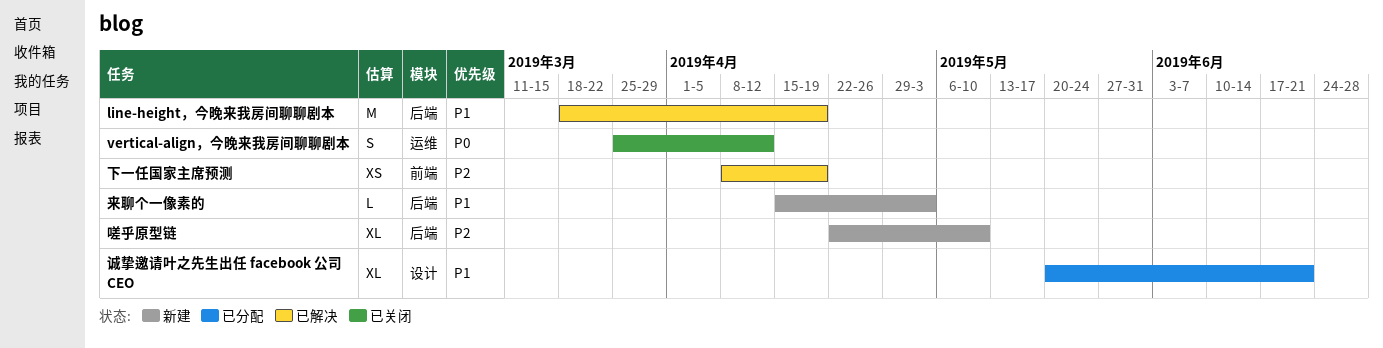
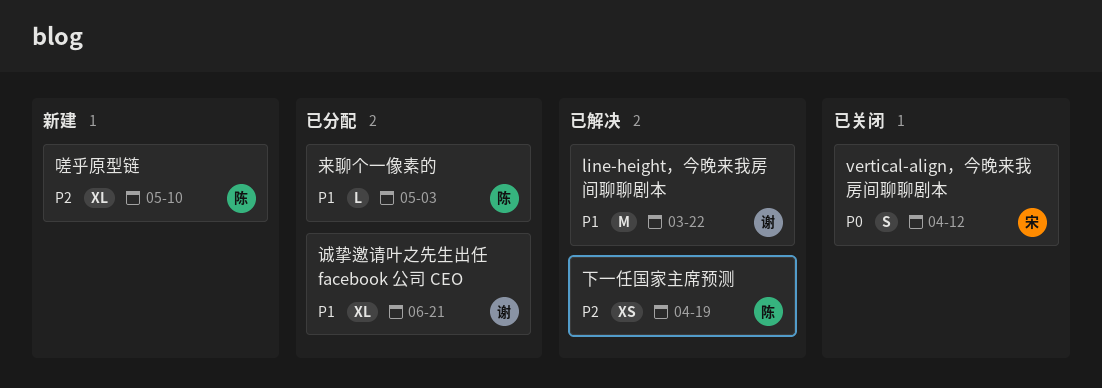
line-height，今晚来我房间聊聊剧本, due: Apr 19 -> Mar 22
来聊个一像素的, status: 新建 -> 已分配

